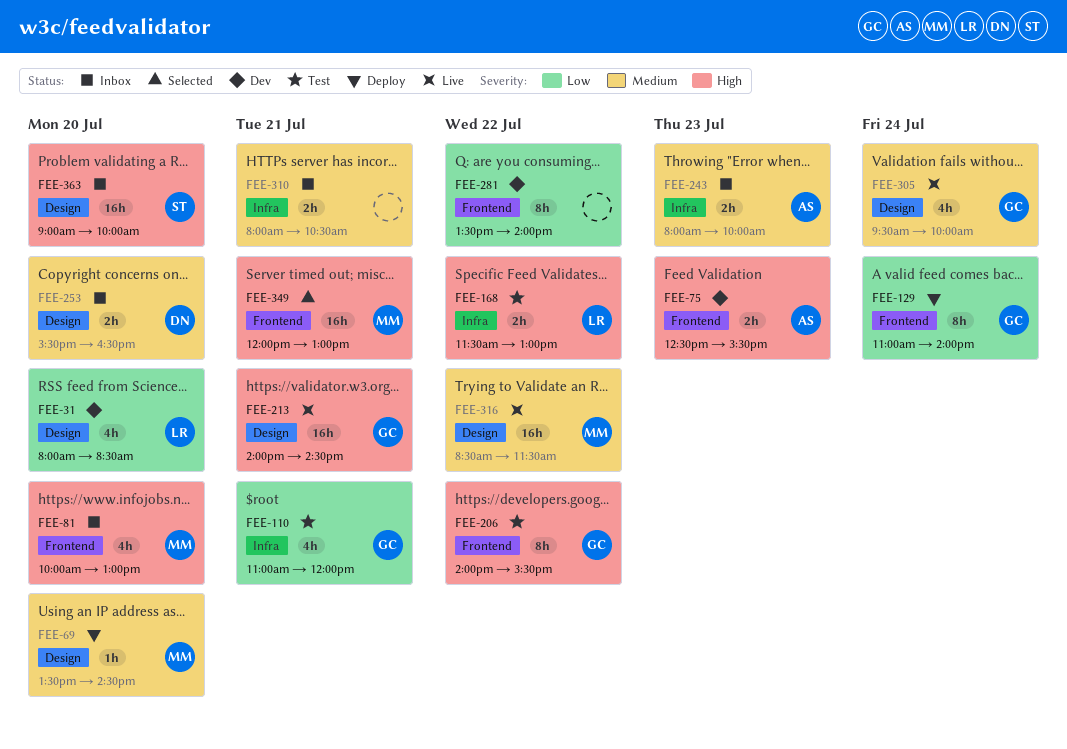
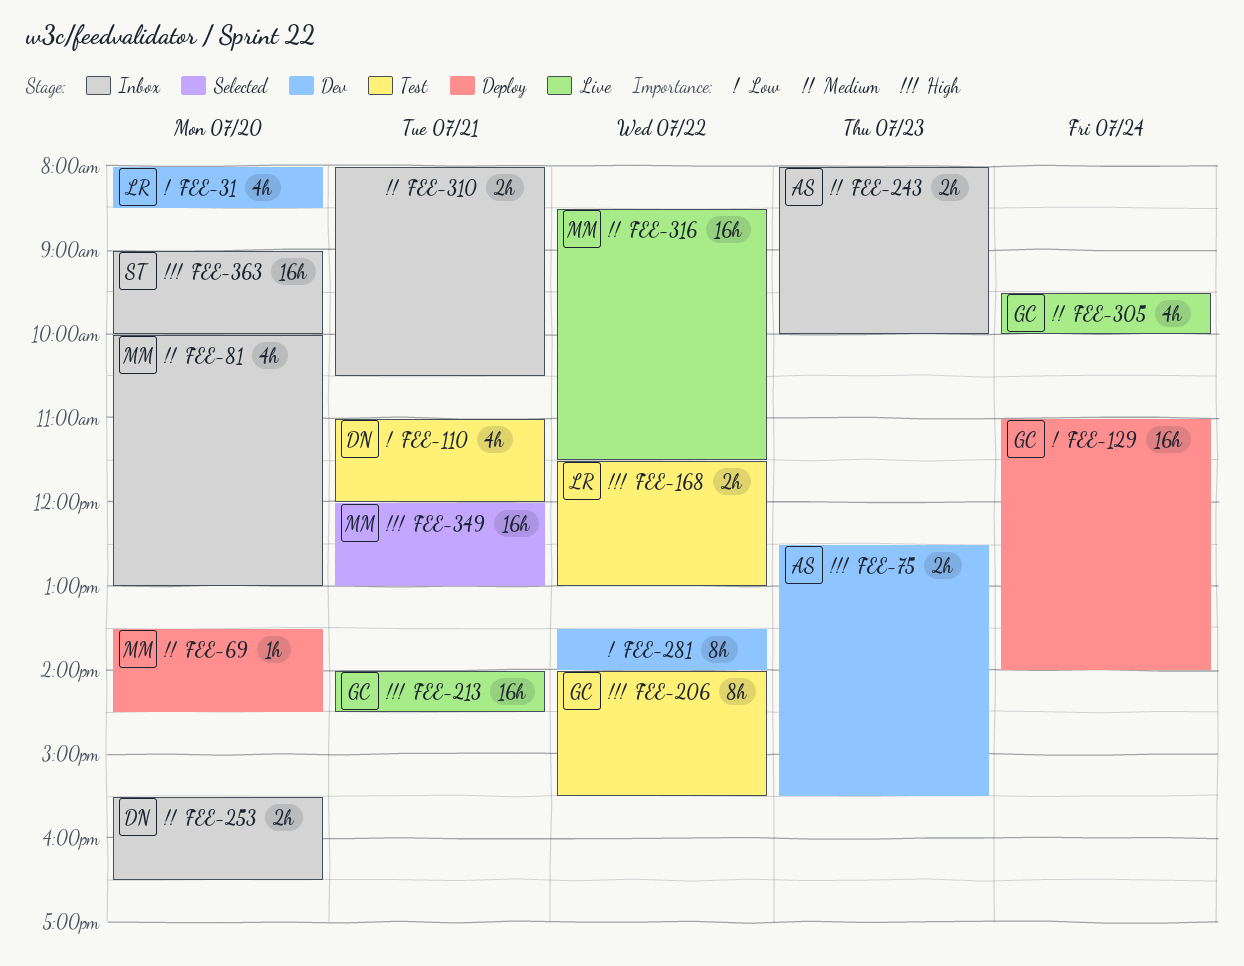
FEE-81, priority: High -> Medium
FEE-110, owner: GC -> DN
FEE-129, estimate: 8h -> 16h

